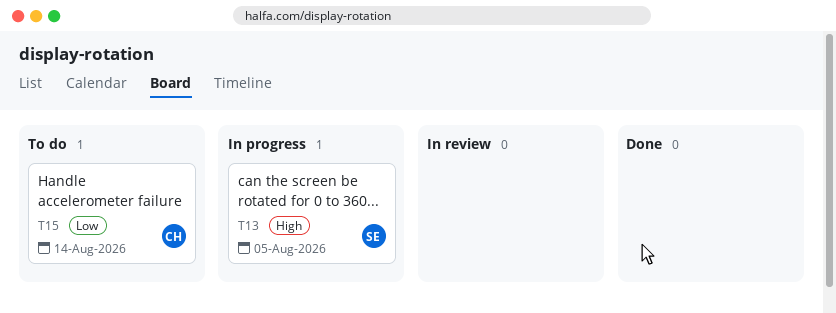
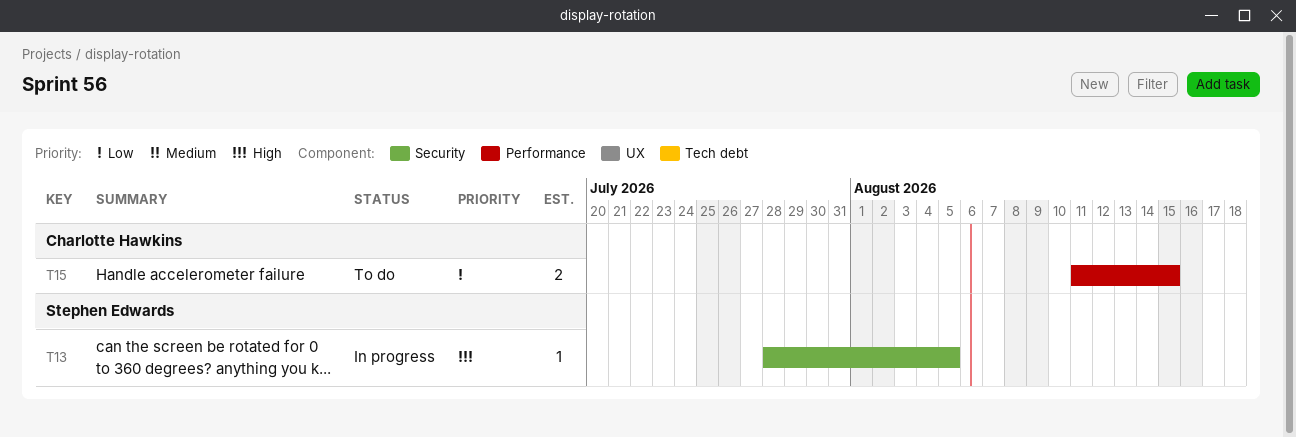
T15, due: Aug 14 -> Aug 15

